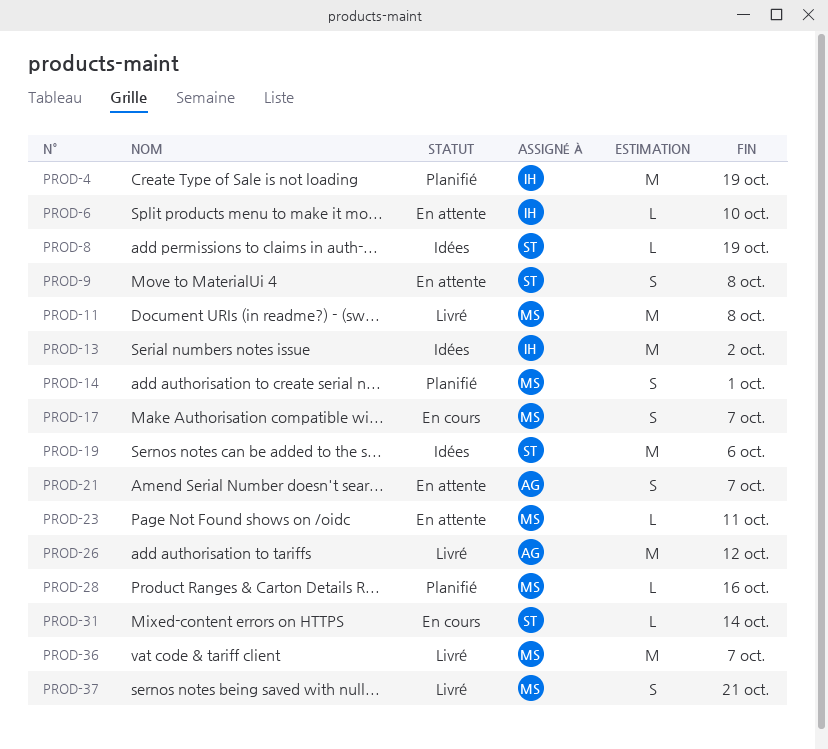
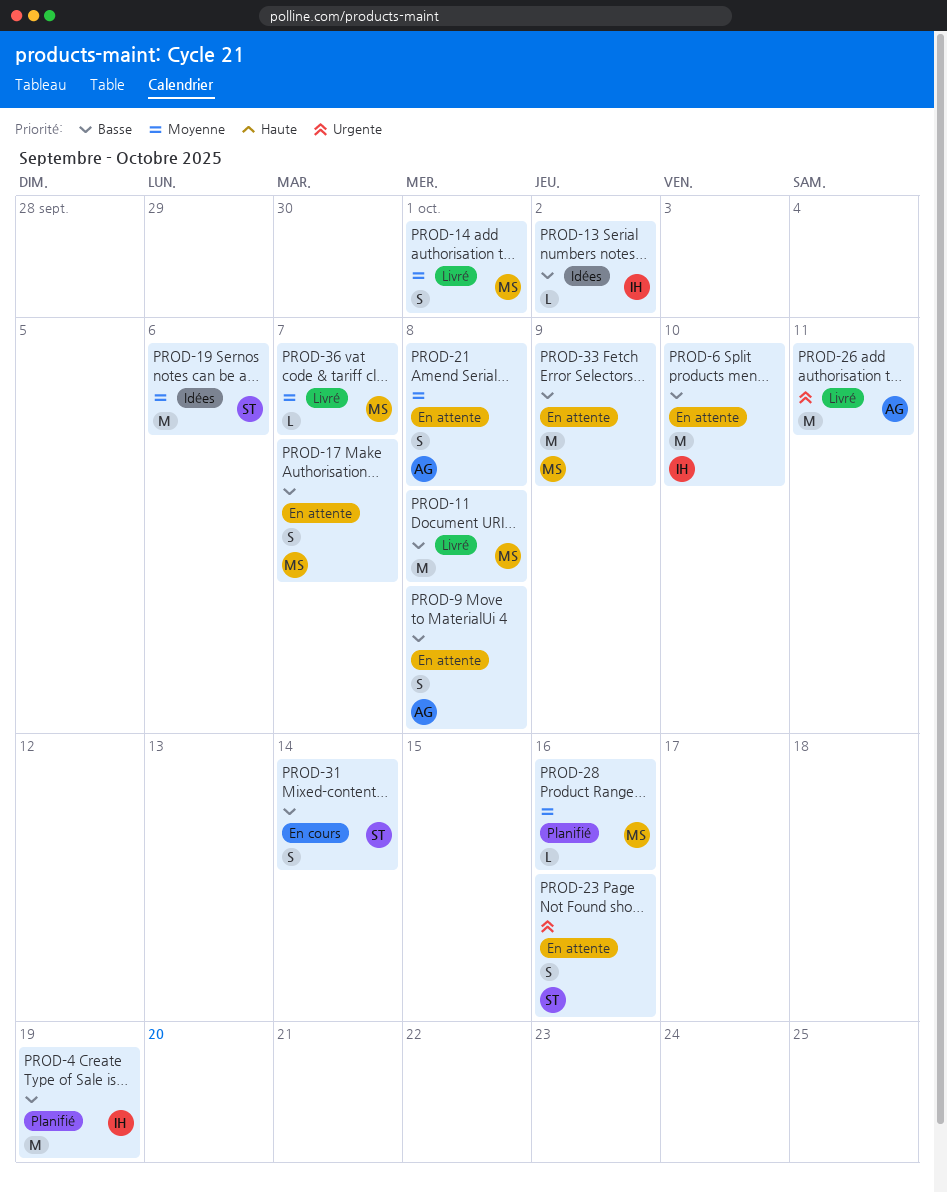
PROD-6, estimate: L -> M
PROD-8: present -> none
PROD-9, owner: ST -> AG
PROD-13, estimate: M -> L
PROD-14, status: Planifié -> Livré
PROD-17, status: En cours -> En attente
PROD-21, due: Oct 7 -> Oct 8
PROD-23, owner: MS -> ST
PROD-23, estimate: L -> S
PROD-23, due: Oct 11 -> Oct 16
PROD-26, due: Oct 12 -> Oct 11
PROD-31, estimate: L -> S
PROD-33: none -> present
PROD-36, estimate: M -> L
PROD-37: present -> none

